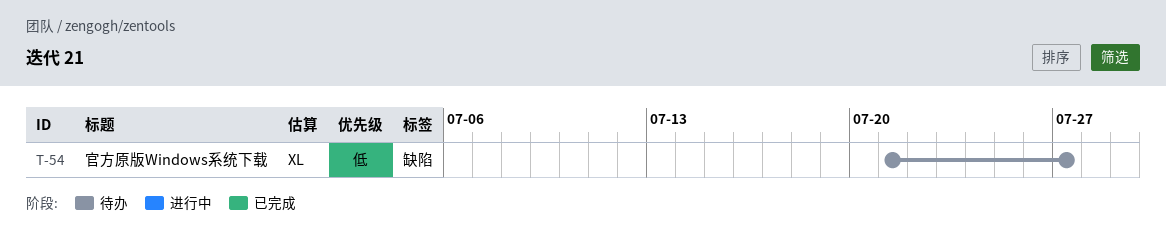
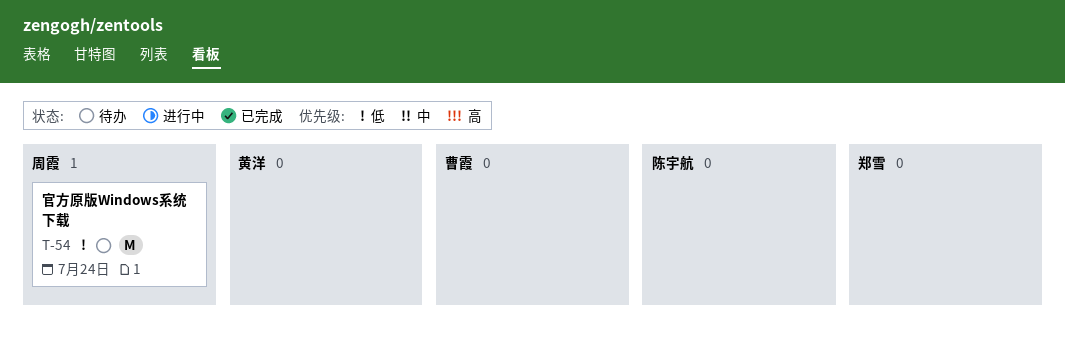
T-54, estimate: XL -> M
T-54, due: Jul 27 -> Jul 24

